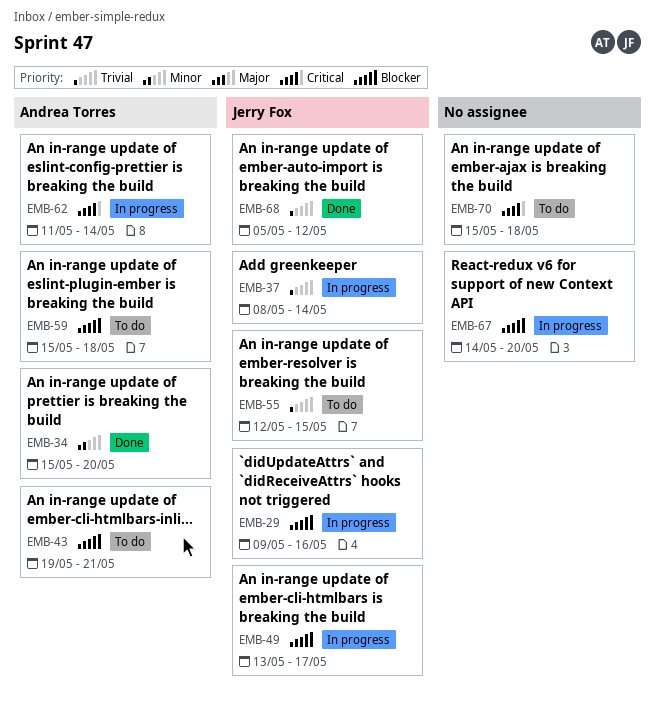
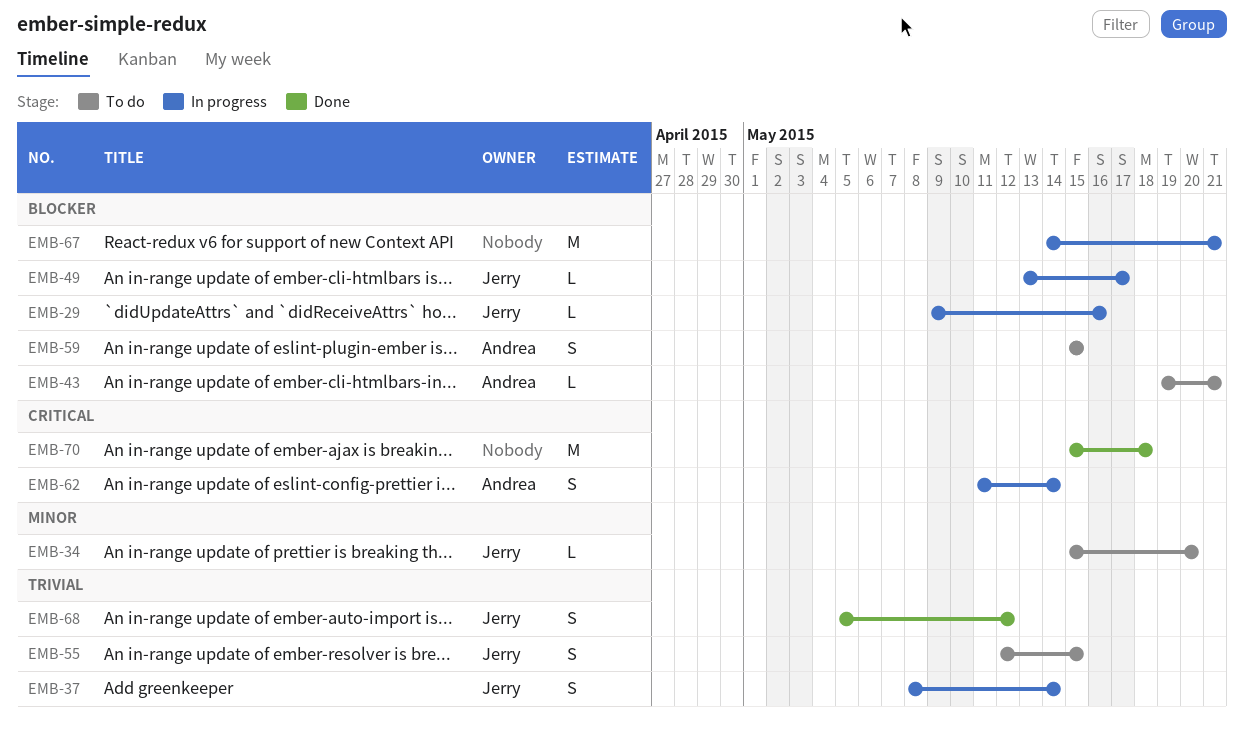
EMB-34, status: Done -> To do
EMB-34, owner: Andrea Torres -> Jerry Fox
EMB-59, due: May 18 -> May 15
EMB-67, due: May 20 -> May 21
EMB-70, status: To do -> Done

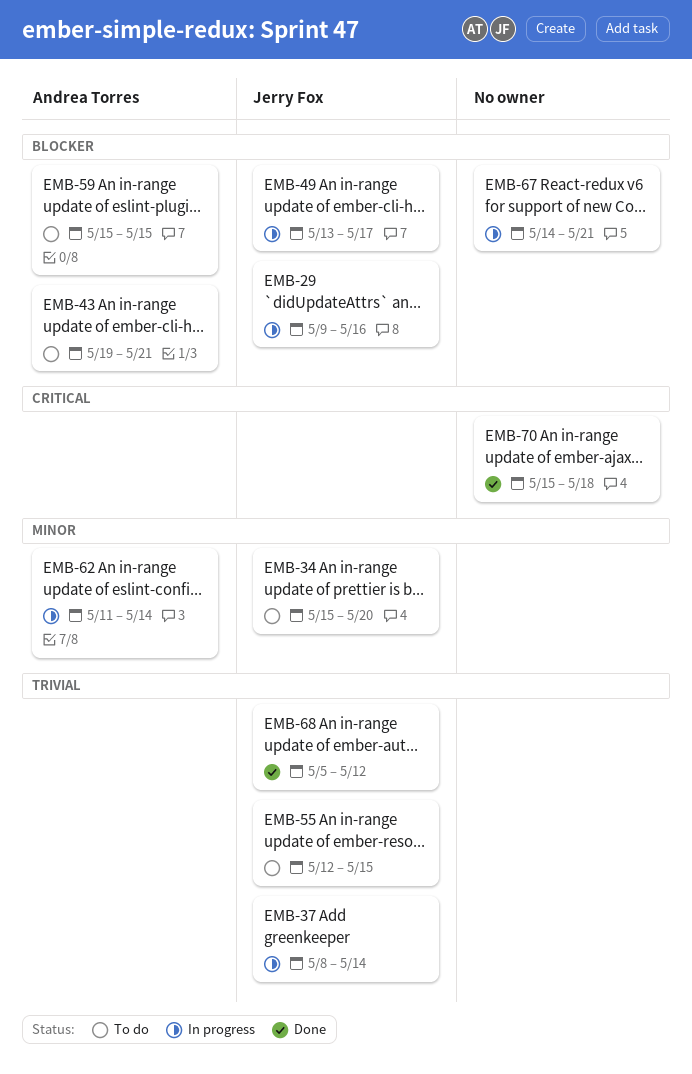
EMB-62, priority: Critical -> Minor

